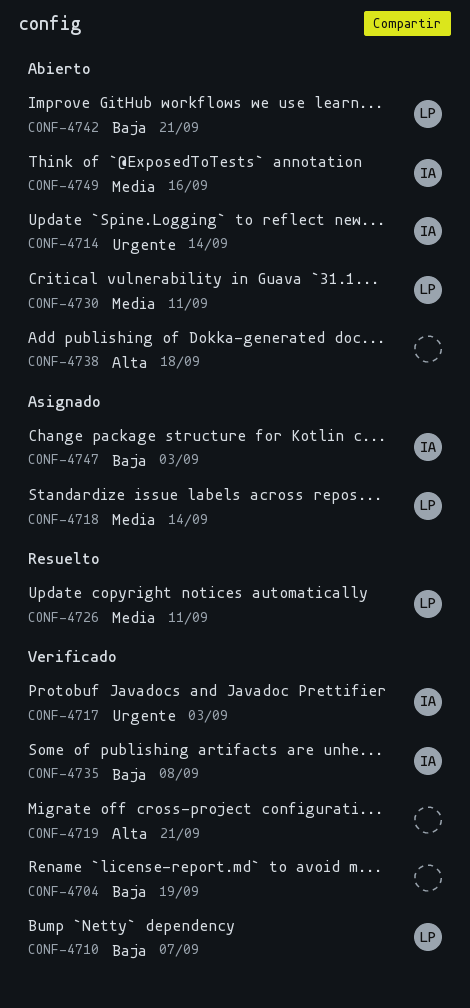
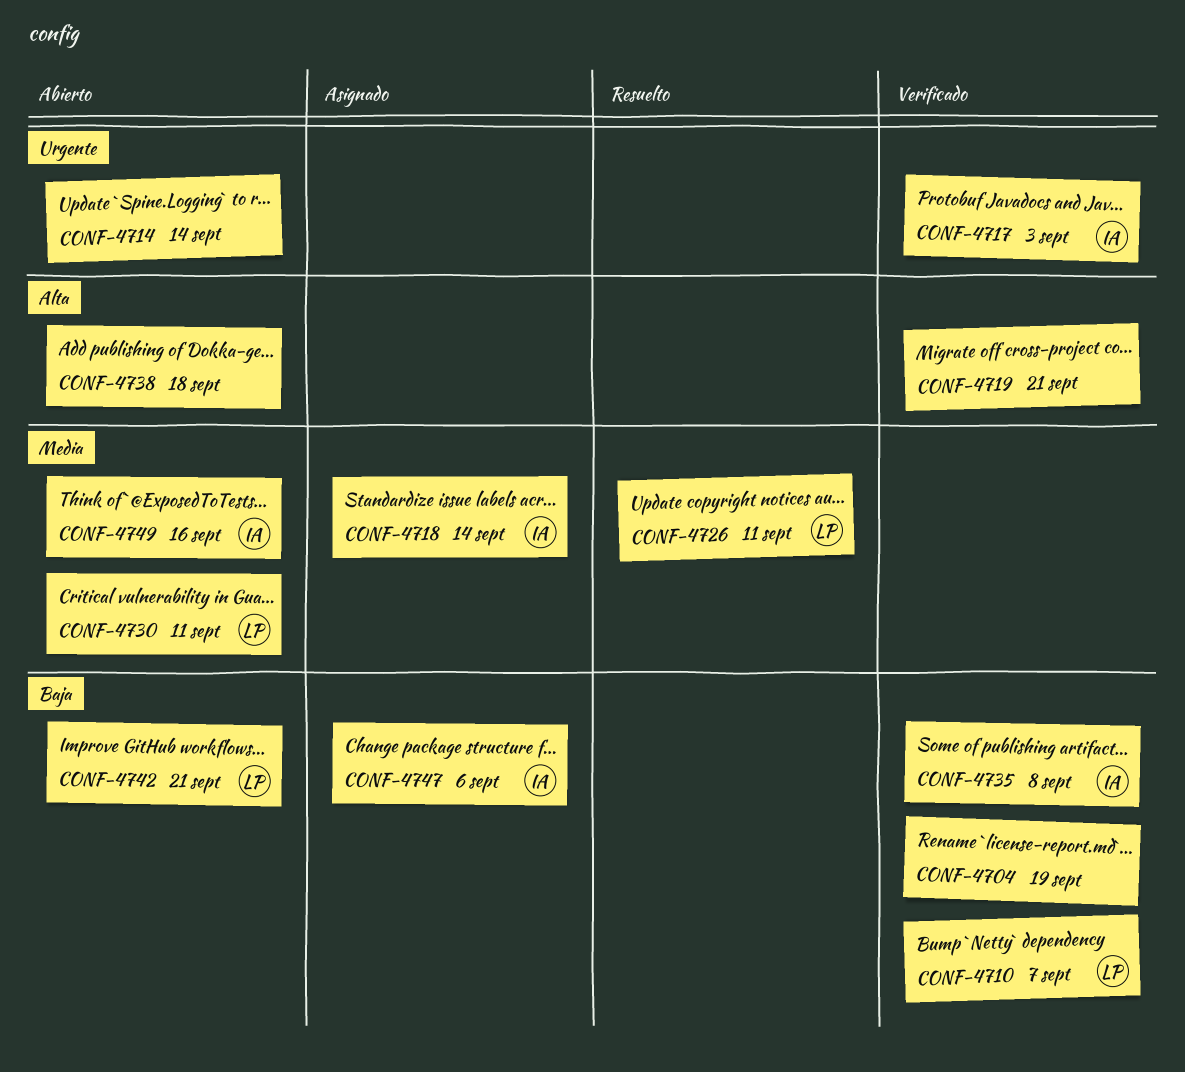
CONF-4714, owner: IA -> none
CONF-4718, owner: LP -> IA
CONF-4747, due: Sep 3 -> Sep 6

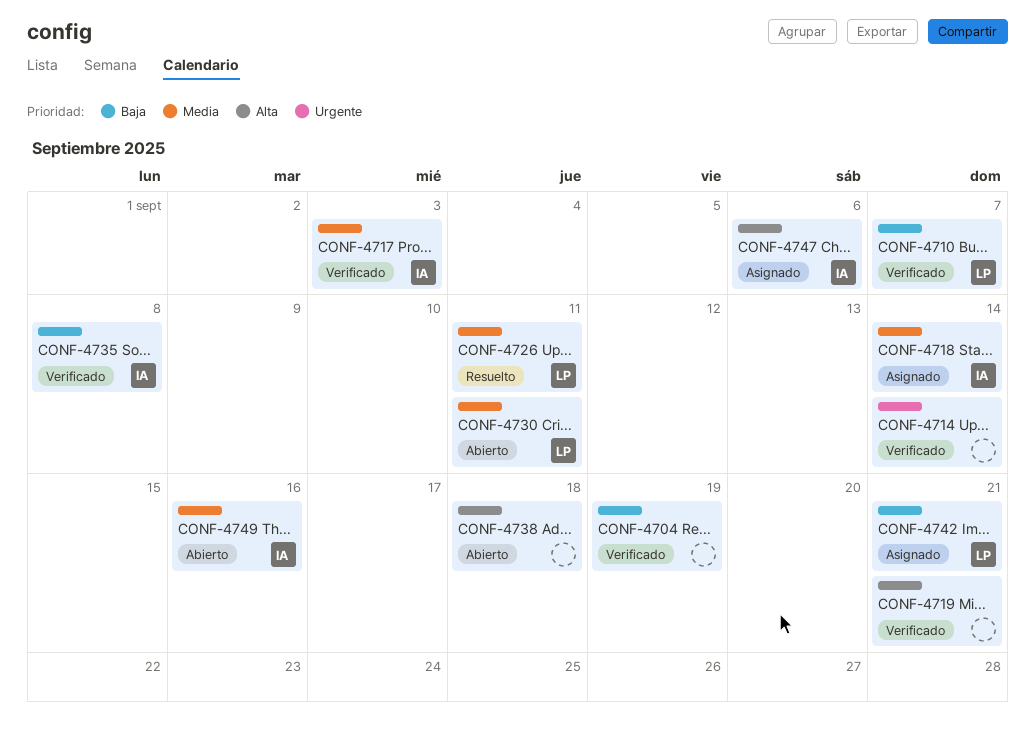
CONF-4714, status: Abierto -> Verificado
CONF-4717, priority: Urgente -> Media
CONF-4742, status: Abierto -> Asignado
CONF-4747, priority: Baja -> Alta

